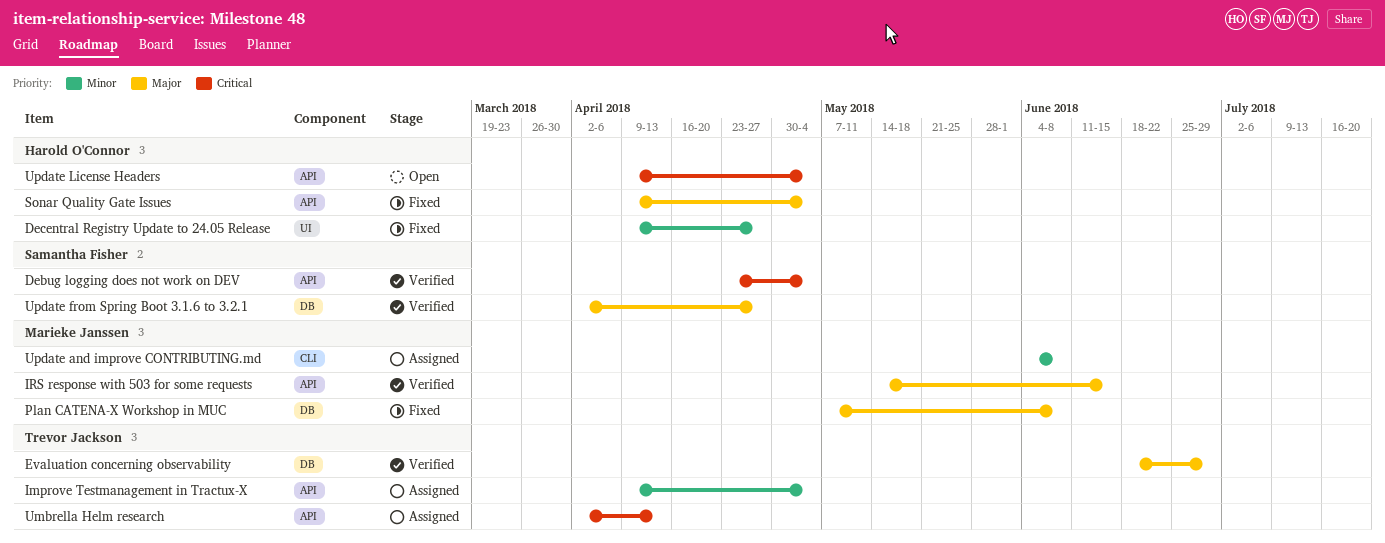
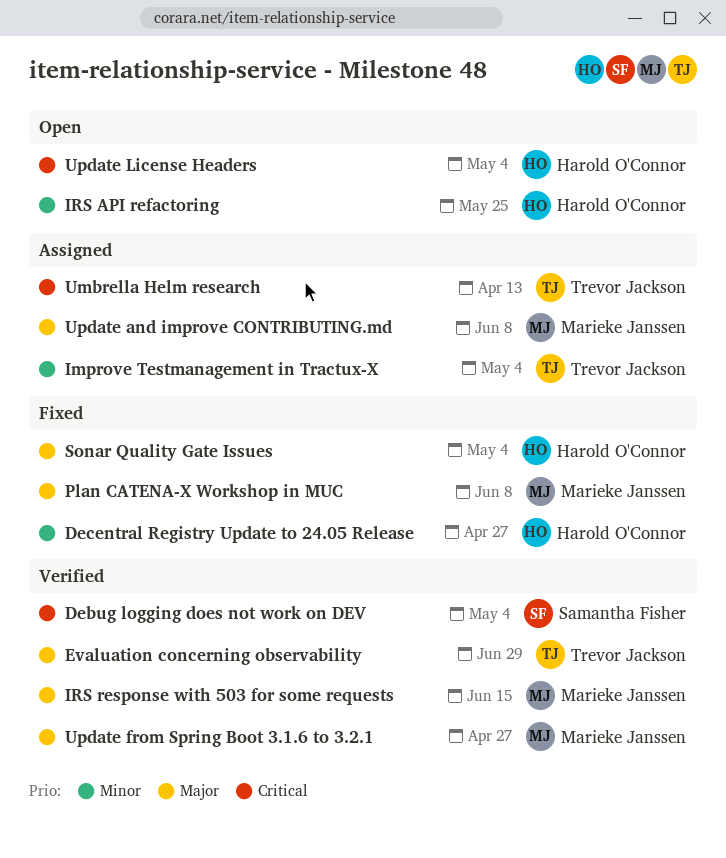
IRS API refactoring: none -> present
Update and improve CONTRIBUTING.md, priority: Minor -> Major
Update from Spring Boot 3.1.6 to 3.2.1, owner: Samantha Fisher -> Marieke Janssen

